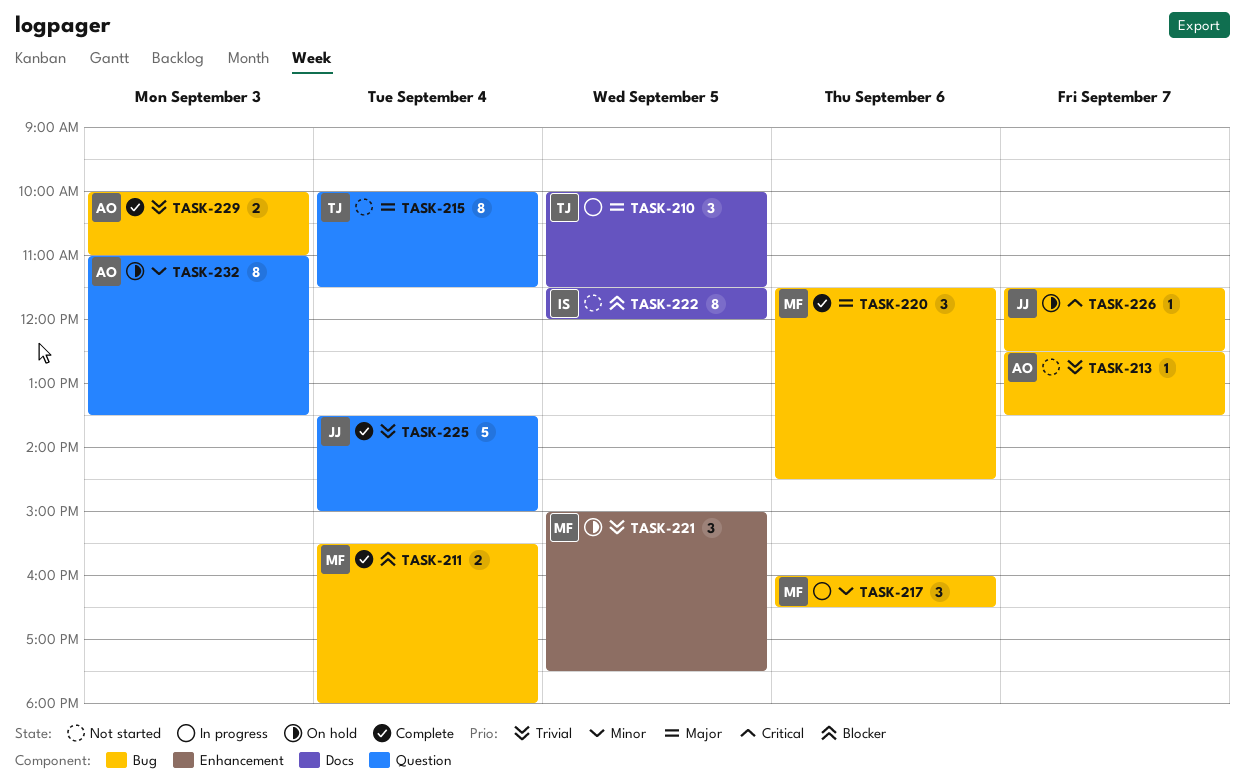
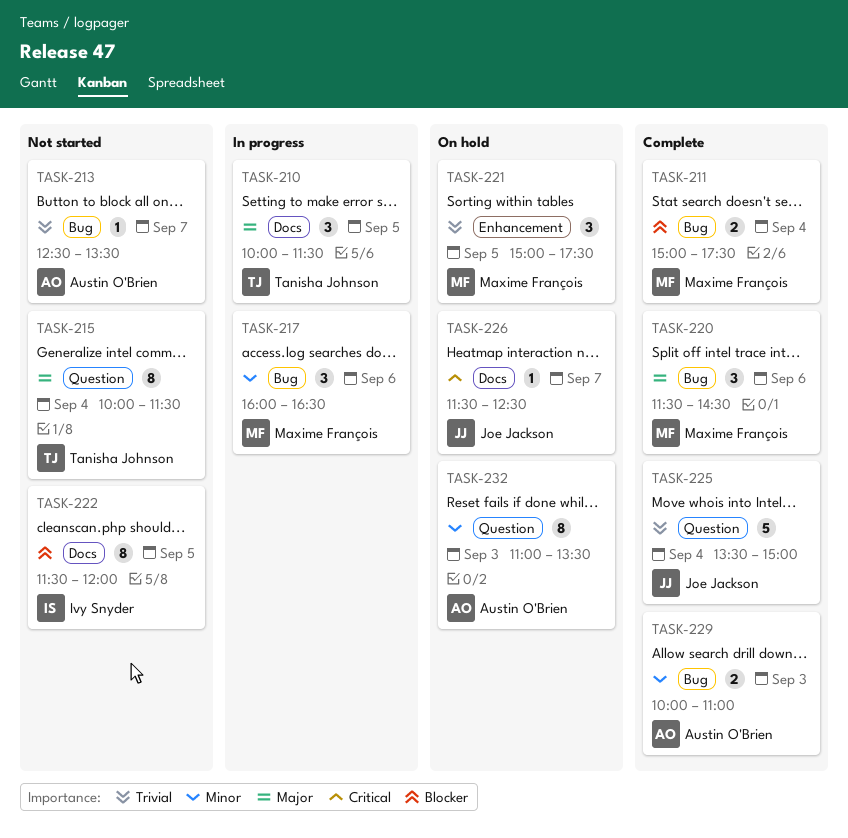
TASK-211, begins: 15:30 -> 15:00
TASK-211, ends: 18:00 -> 17:30
TASK-226, label: Bug -> Docs
TASK-229, priority: Trivial -> Minor

